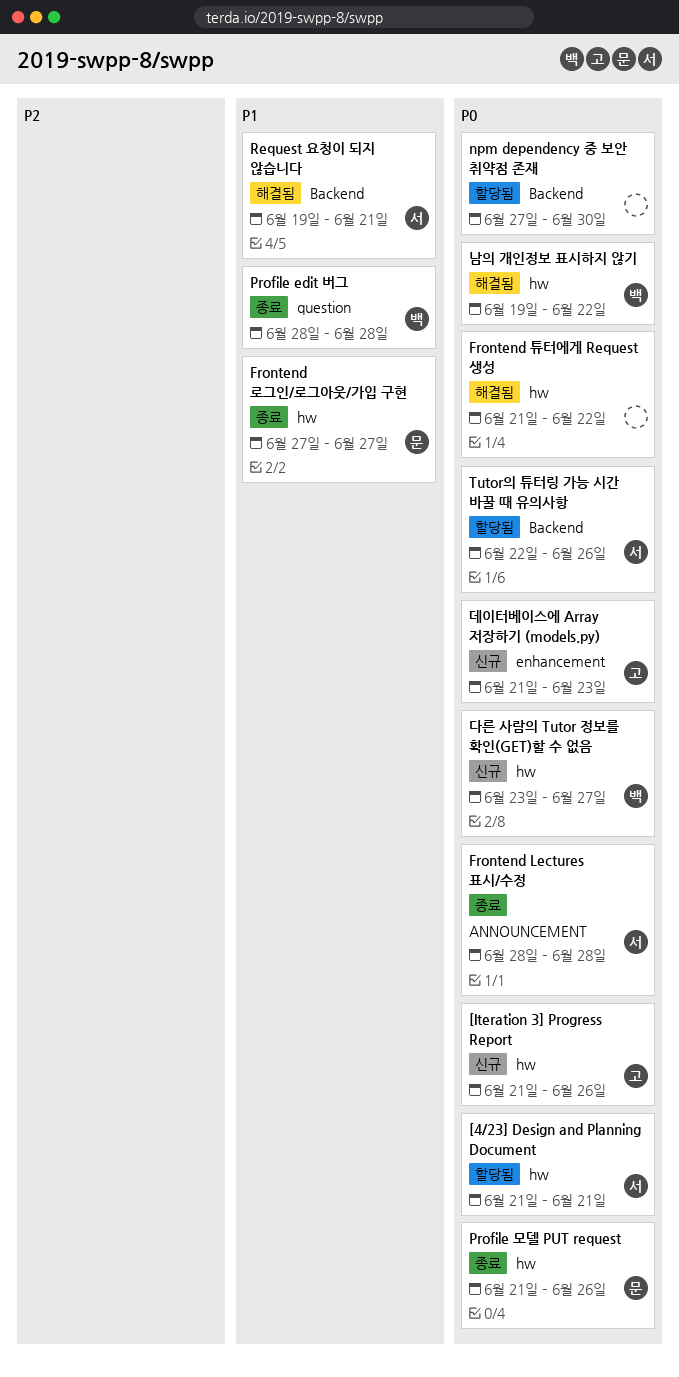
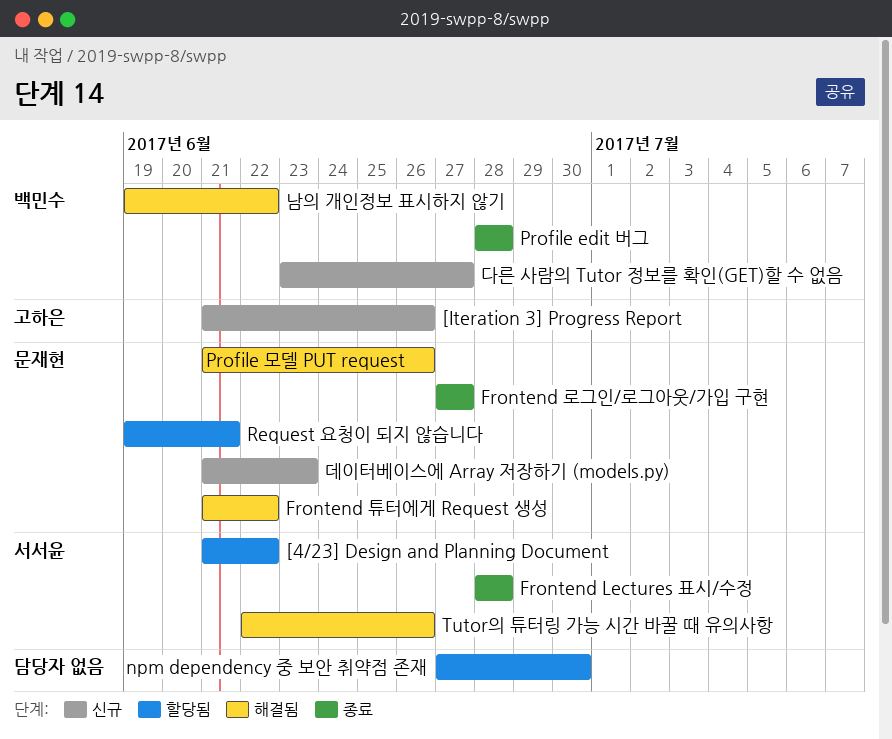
[4/23] Design and Planning Document, due: Jun 21 -> Jun 22
Frontend 튜터에게 Request 생성, owner: none -> 문재현
Profile 모델 PUT request, status: 종료 -> 해결됨
Request 요청이 되지 않습니다, status: 해결됨 -> 할당됨
Request 요청이 되지 않습니다, owner: 서서윤 -> 문재현
Tutor의 튜터링 가능 시간 바꿀 때 유의사항, status: 할당됨 -> 해결됨
데이터베이스에 Array 저장하기 (models.py), owner: 고하은 -> 문재현

